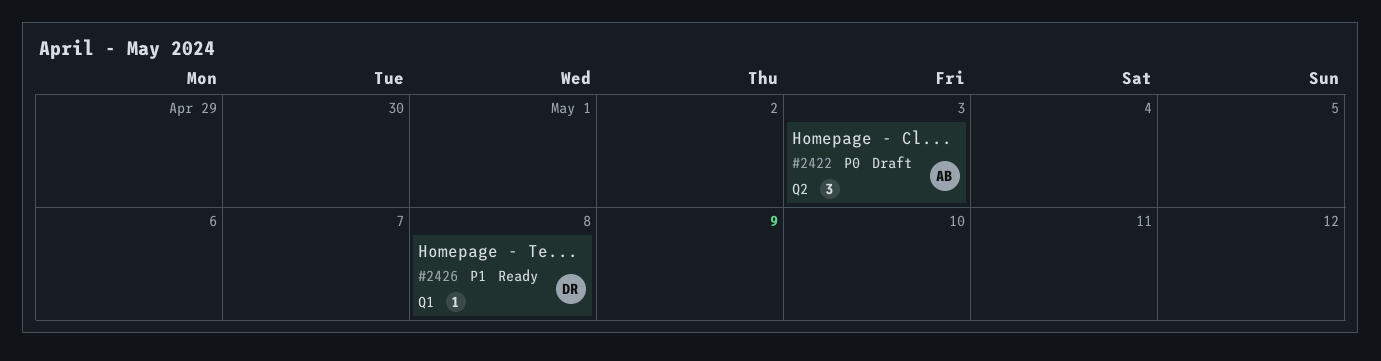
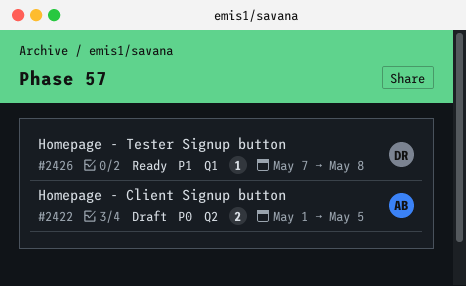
#2422, estimate: 3 -> 2
#2422, due: May 3 -> May 5

